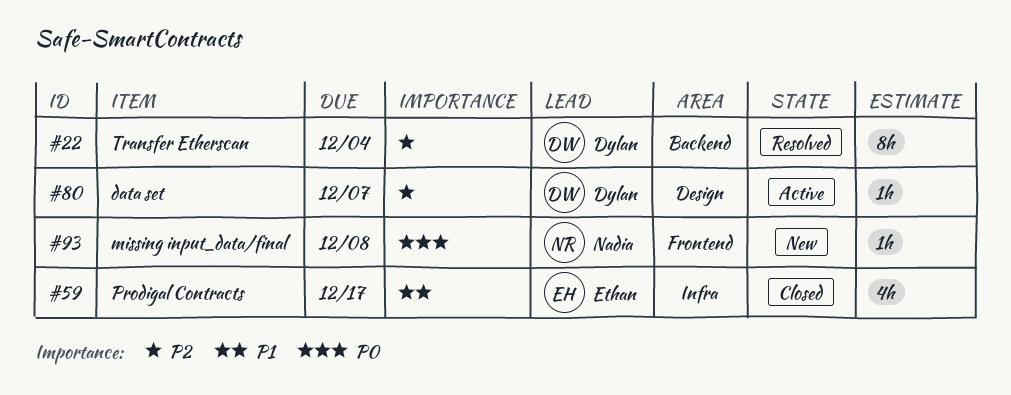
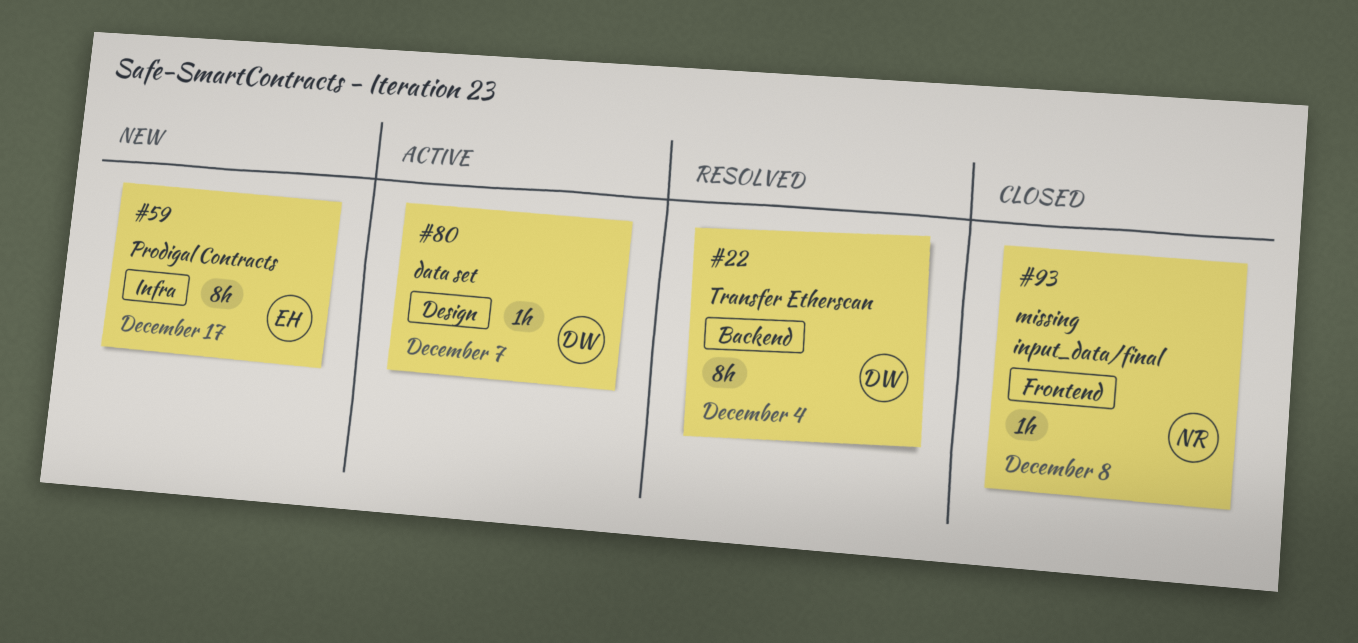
#59, status: Closed -> New
#59, estimate: 4h -> 8h
#93, status: New -> Closed

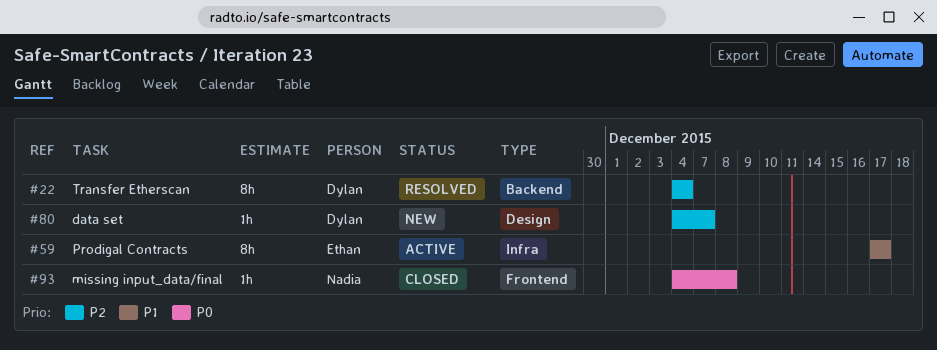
#59, status: New -> Active
#80, status: Active -> New

